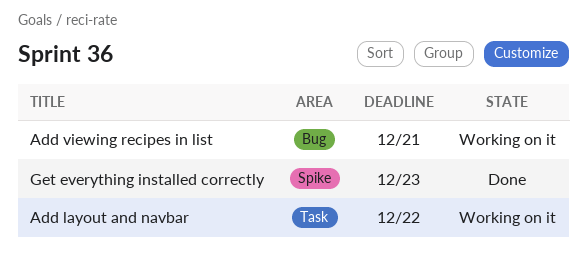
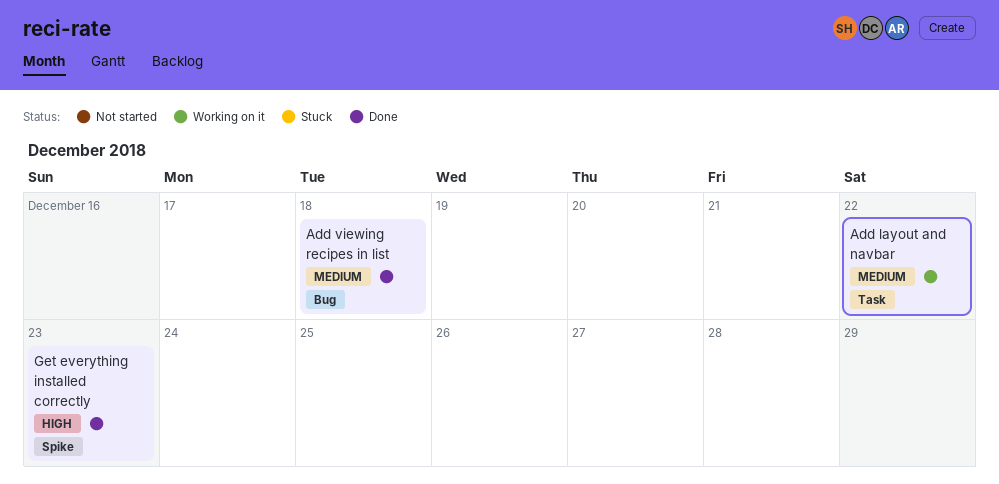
Add viewing recipes in list, status: Working on it -> Done
Add viewing recipes in list, due: Dec 21 -> Dec 18

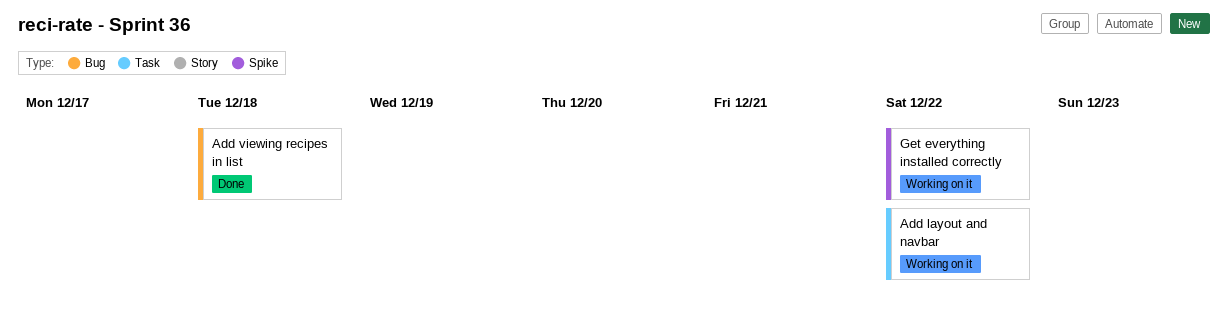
Get everything installed correctly, status: Done -> Working on it
Get everything installed correctly, due: Dec 23 -> Dec 22

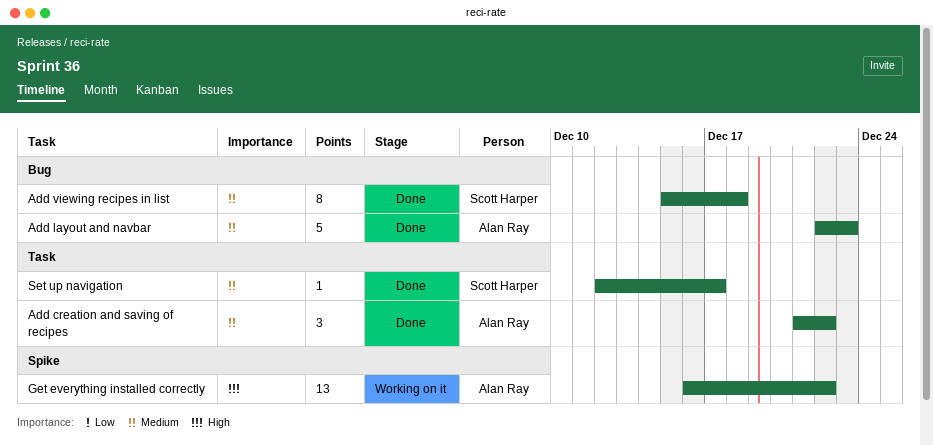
Add creation and saving of recipes: none -> present
Add layout and navbar, status: Working on it -> Done
Add layout and navbar, label: Task -> Bug
Add layout and navbar, due: Dec 22 -> Dec 23
Set up navigation: none -> present

